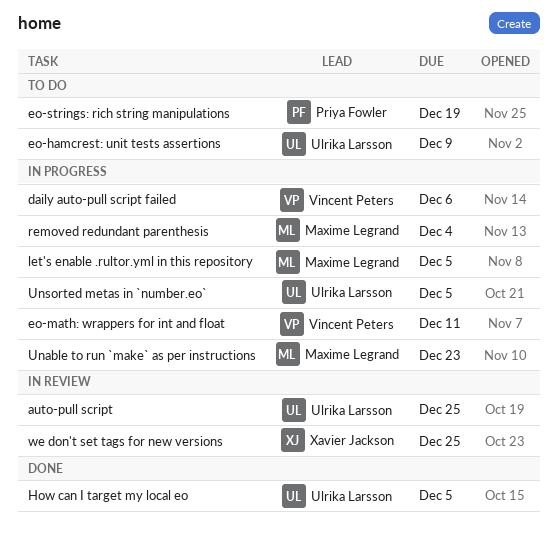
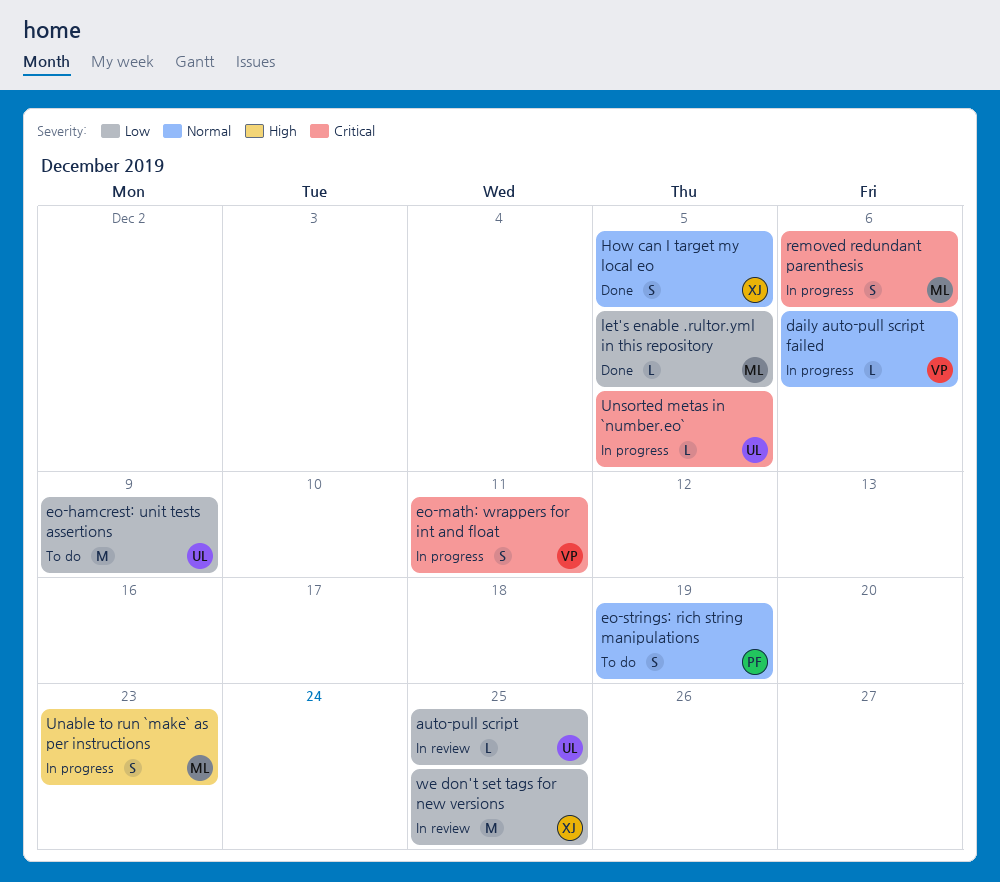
How can I target my local eo, owner: Ulrika Larsson -> Xavier Jackson
let's enable .rultor.yml in this repository, status: In progress -> Done
removed redundant parenthesis, due: Dec 4 -> Dec 6

